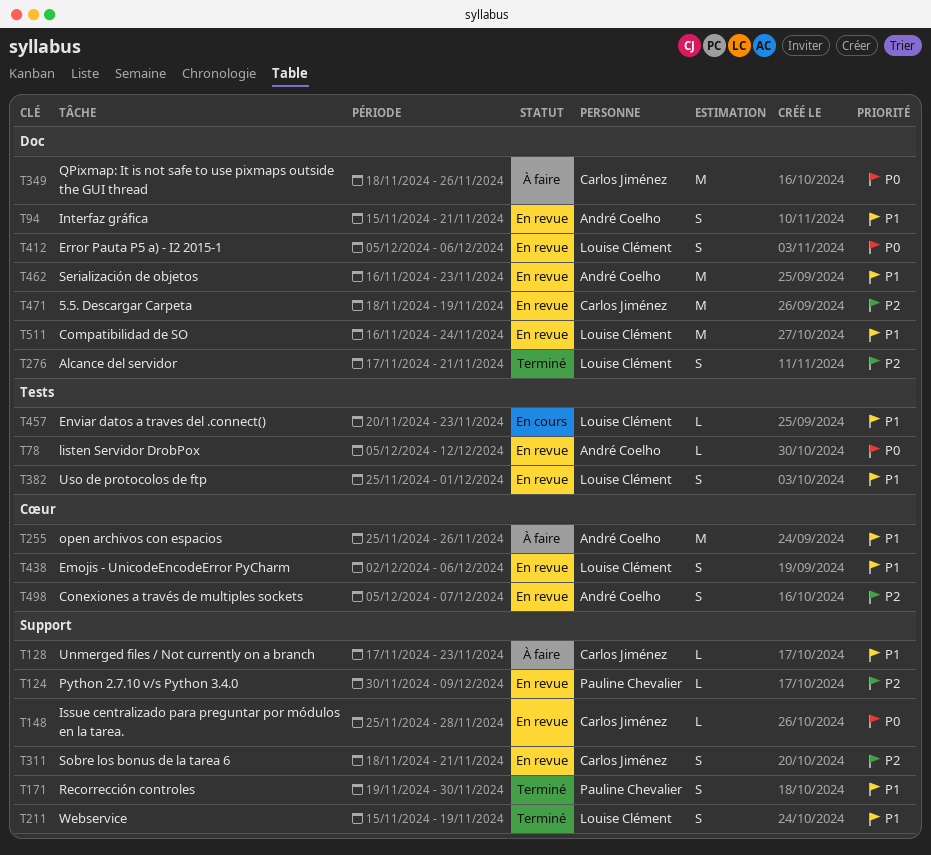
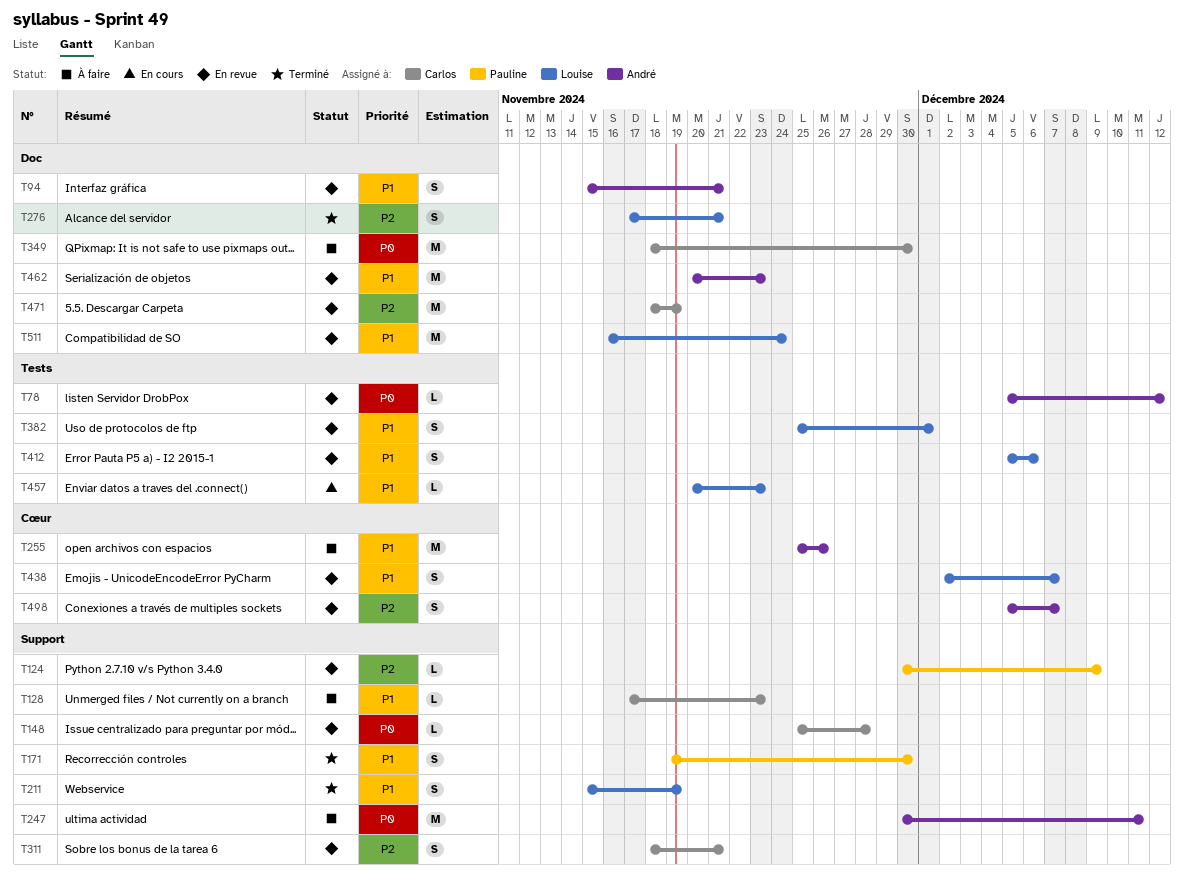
T247: none -> present
T349, due: Nov 26 -> Nov 30
T412, priority: P0 -> P1
T412, label: Doc -> Tests
T438, due: Dec 6 -> Dec 7
T462, start: Nov 16 -> Nov 20

